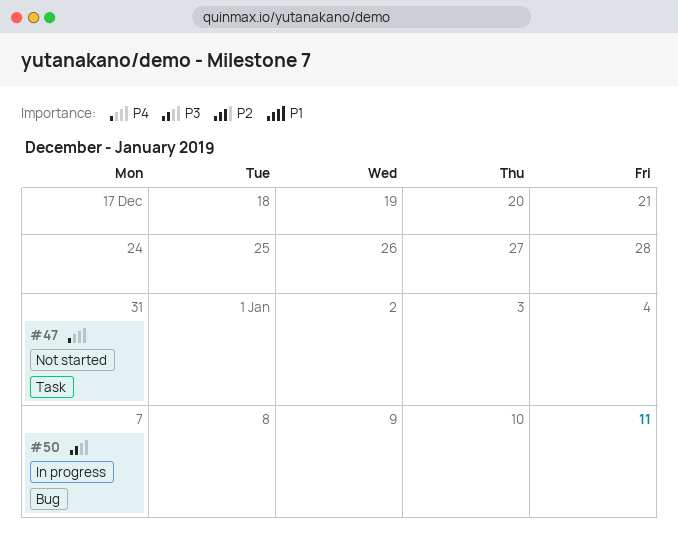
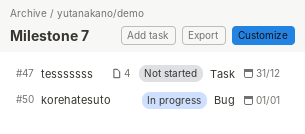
#50, due: Jan 7 -> Jan 1

